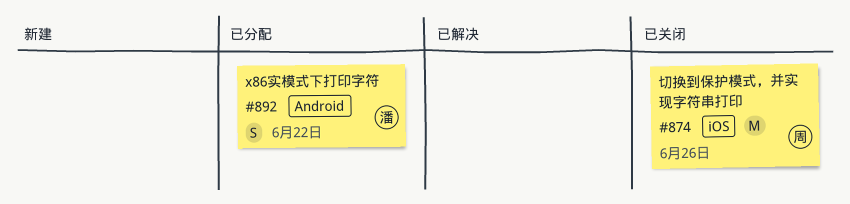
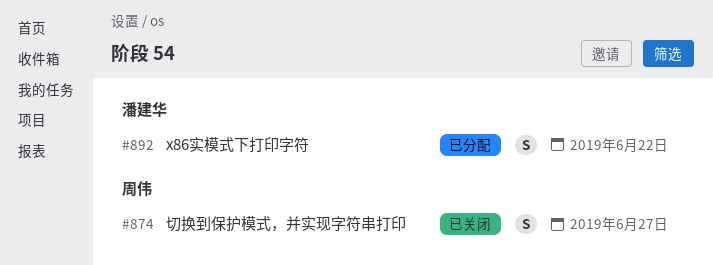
#874, estimate: M -> S
#874, due: Jun 26 -> Jun 27

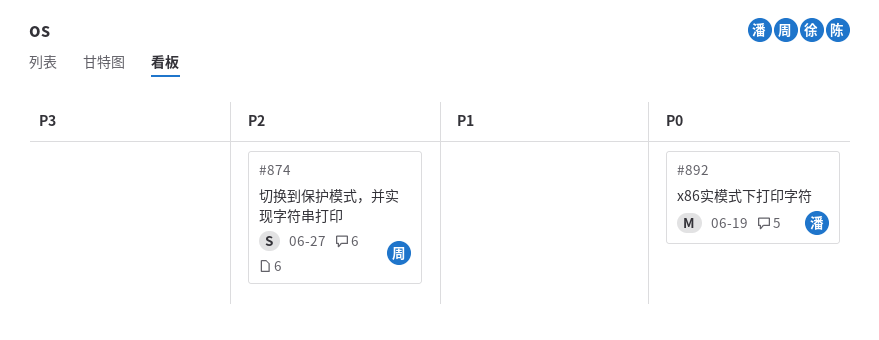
#892, estimate: S -> M
#892, due: Jun 22 -> Jun 19

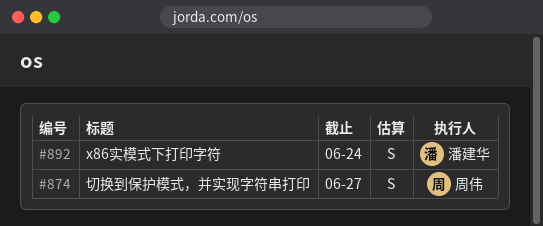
#892, estimate: M -> S
#892, due: Jun 19 -> Jun 24

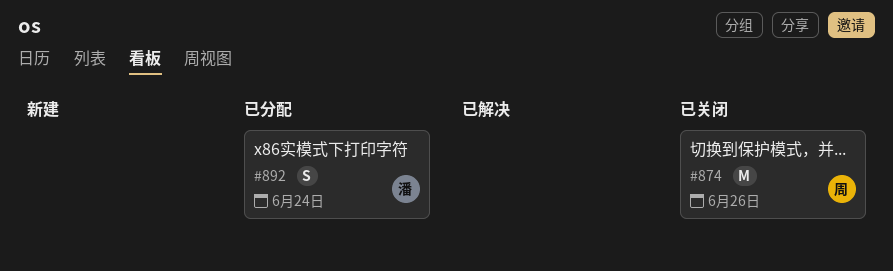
#874, estimate: S -> M
#874, due: Jun 27 -> Jun 26

